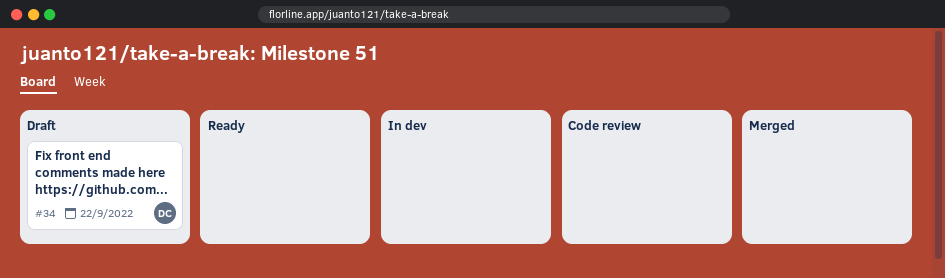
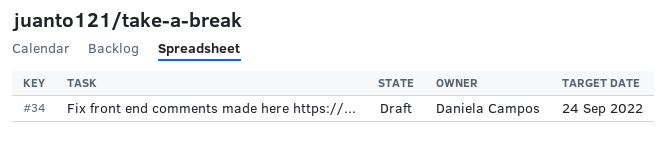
#34, due: Sep 22 -> Sep 24

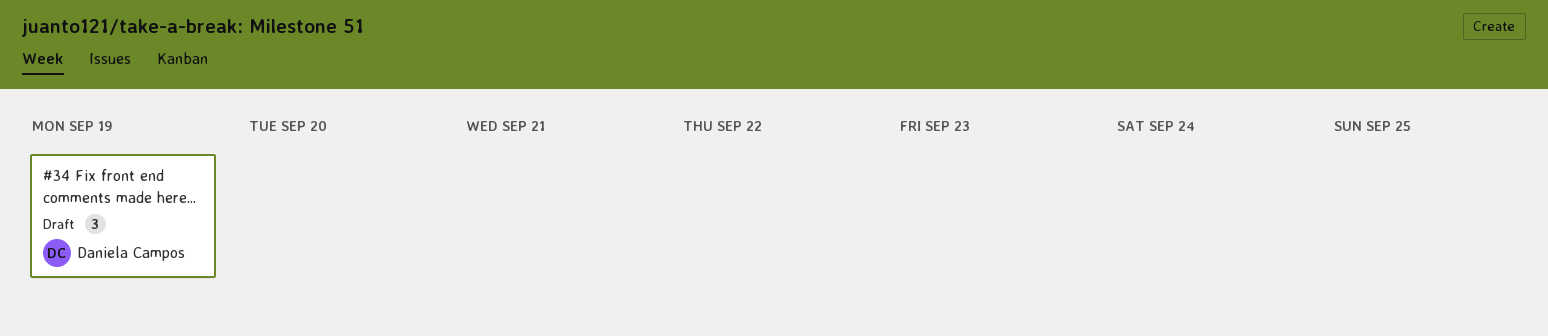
#34, due: Sep 24 -> Sep 19

